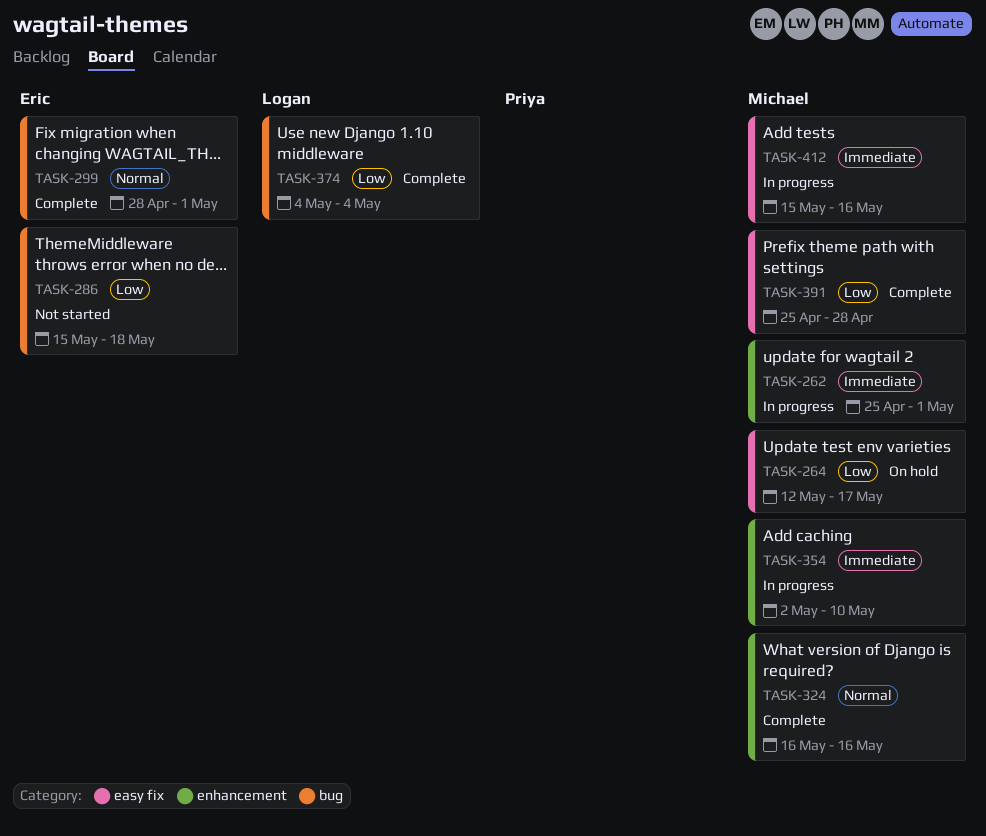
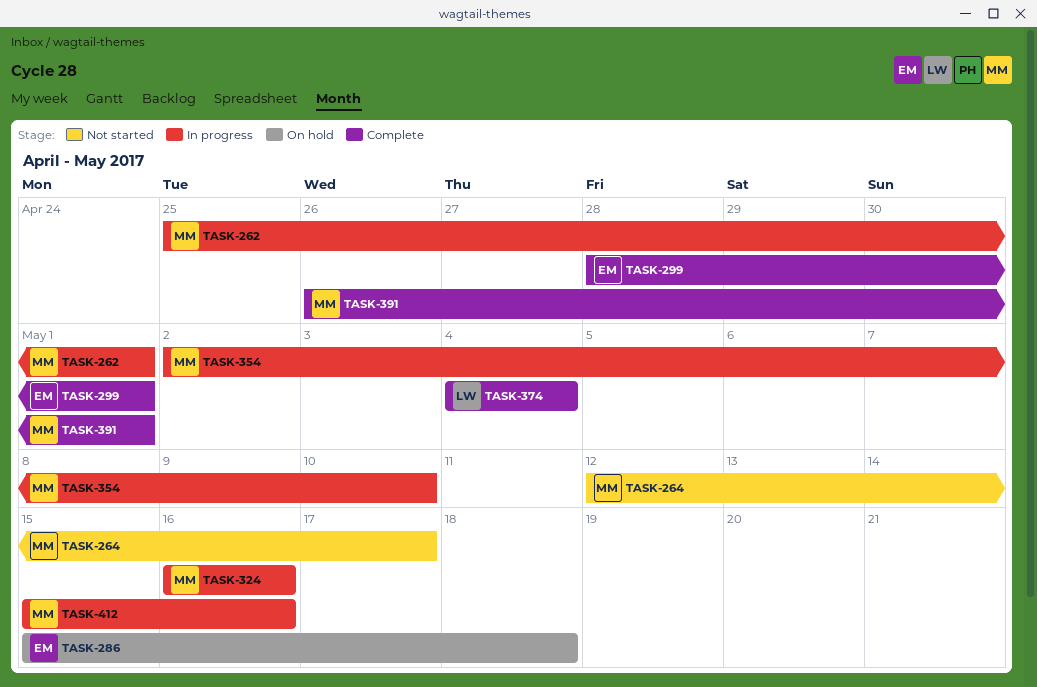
TASK-264, status: On hold -> Not started
TASK-286, status: Not started -> On hold
TASK-324, status: Complete -> In progress
TASK-391, start: Apr 25 -> Apr 26
TASK-391, due: Apr 28 -> May 1

